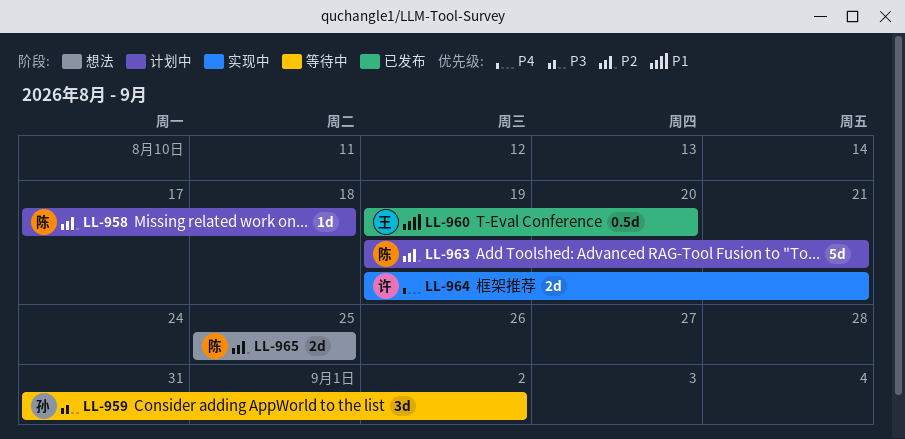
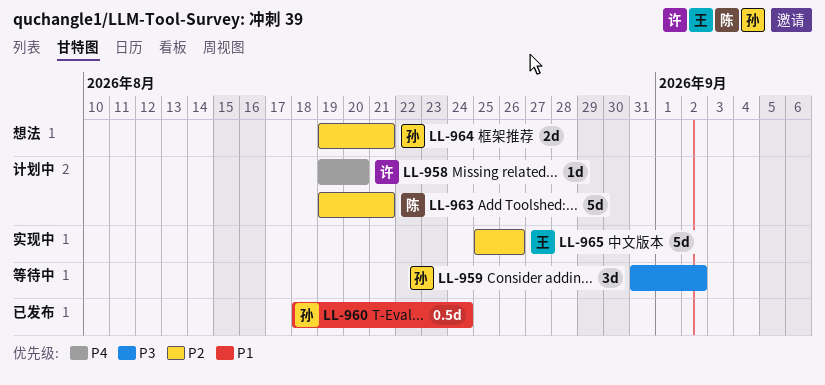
LL-958, owner: 陈 -> 许
LL-958, priority: P2 -> P4
LL-958, start: Aug 17 -> Aug 19
LL-958, due: Aug 18 -> Aug 20
LL-960, owner: 王 -> 孙
LL-960, start: Aug 19 -> Aug 18
LL-960, due: Aug 20 -> Aug 24
LL-964, status: 实现中 -> 想法
LL-964, owner: 许 -> 孙
LL-964, priority: P4 -> P2
LL-965, status: 想法 -> 实现中
LL-965, owner: 陈 -> 王
LL-965, estimate: 2d -> 5d
LL-965, due: Aug 25 -> Aug 26

